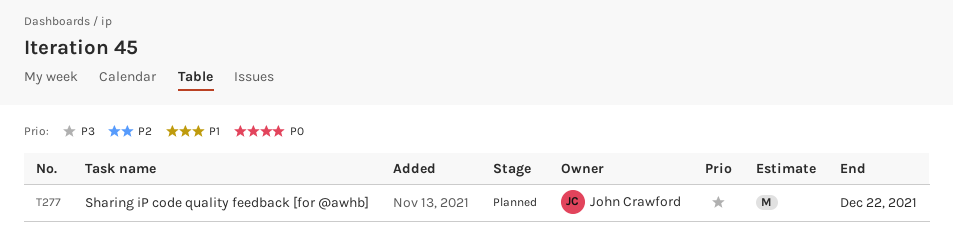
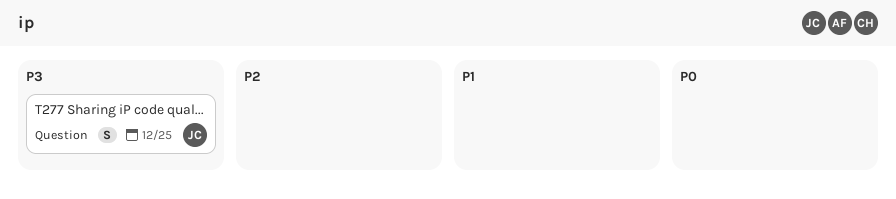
T277, estimate: M -> S
T277, due: Dec 22 -> Dec 25

